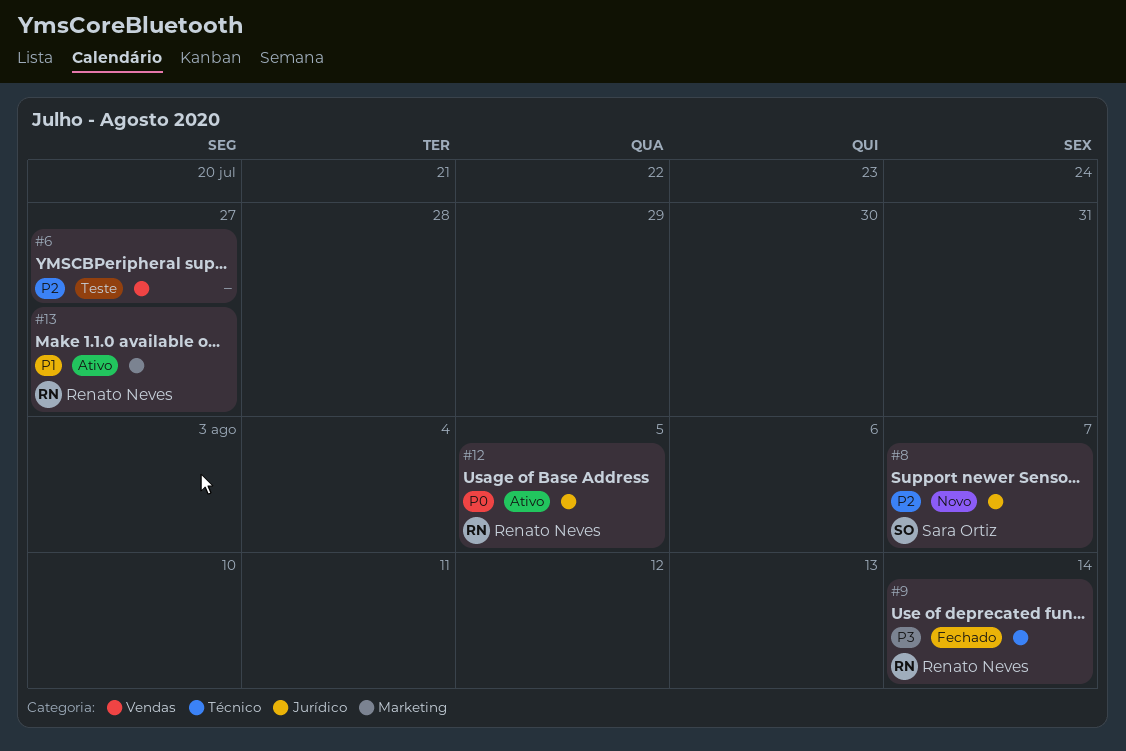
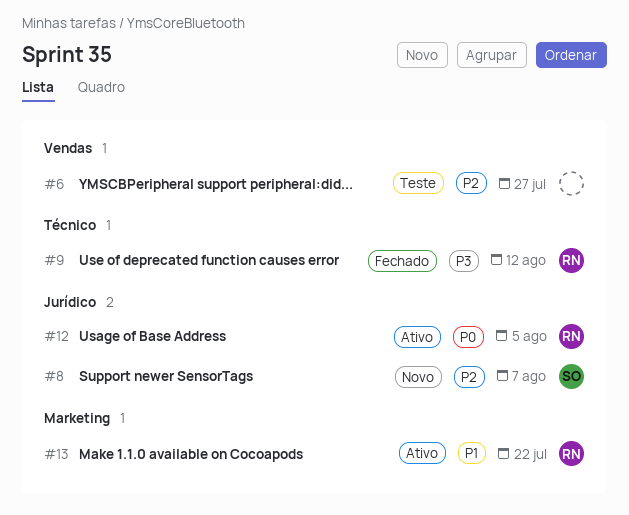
#9, due: Aug 14 -> Aug 12
#13, due: Jul 27 -> Jul 22

